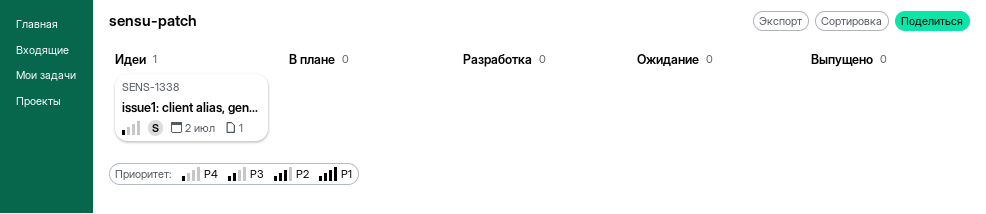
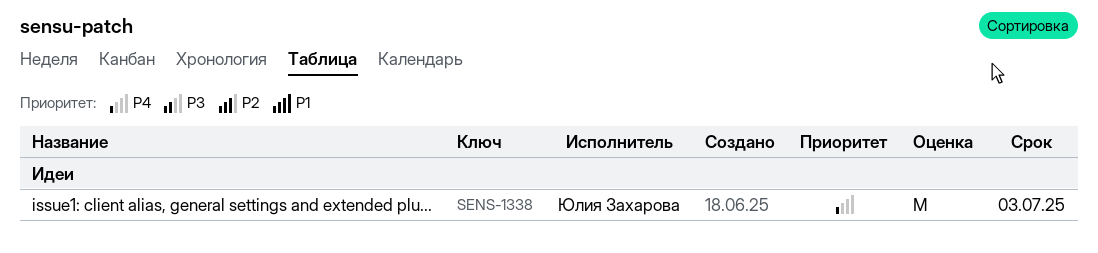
SENS-1338, estimate: S -> M
SENS-1338, due: Jul 2 -> Jul 3

